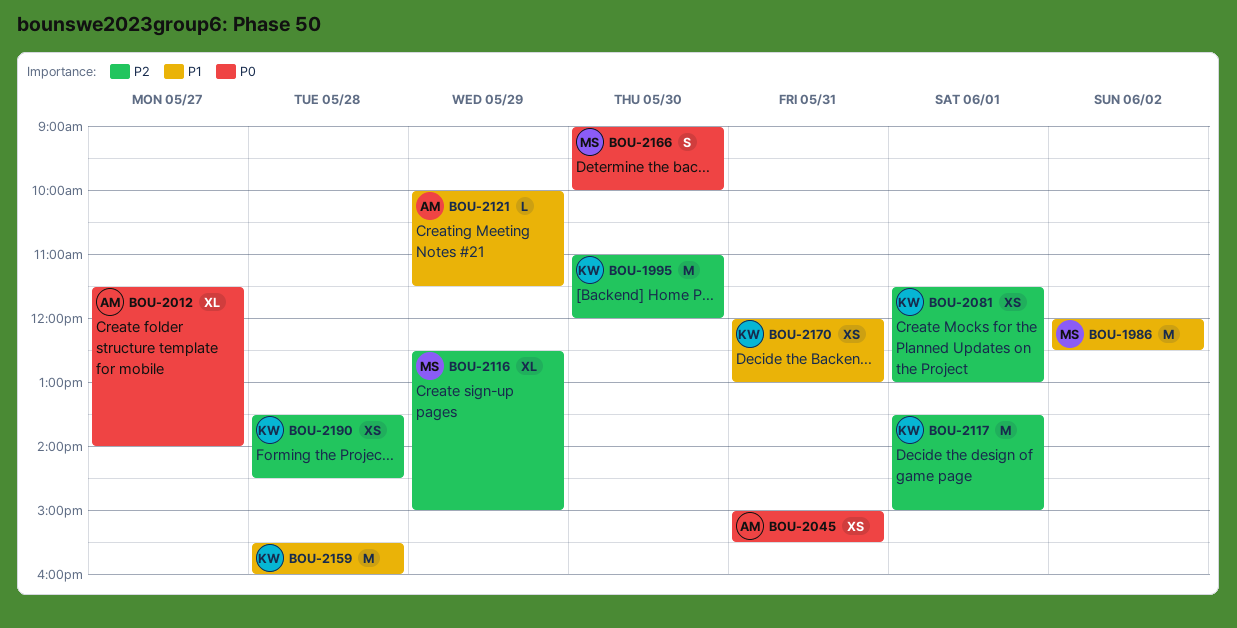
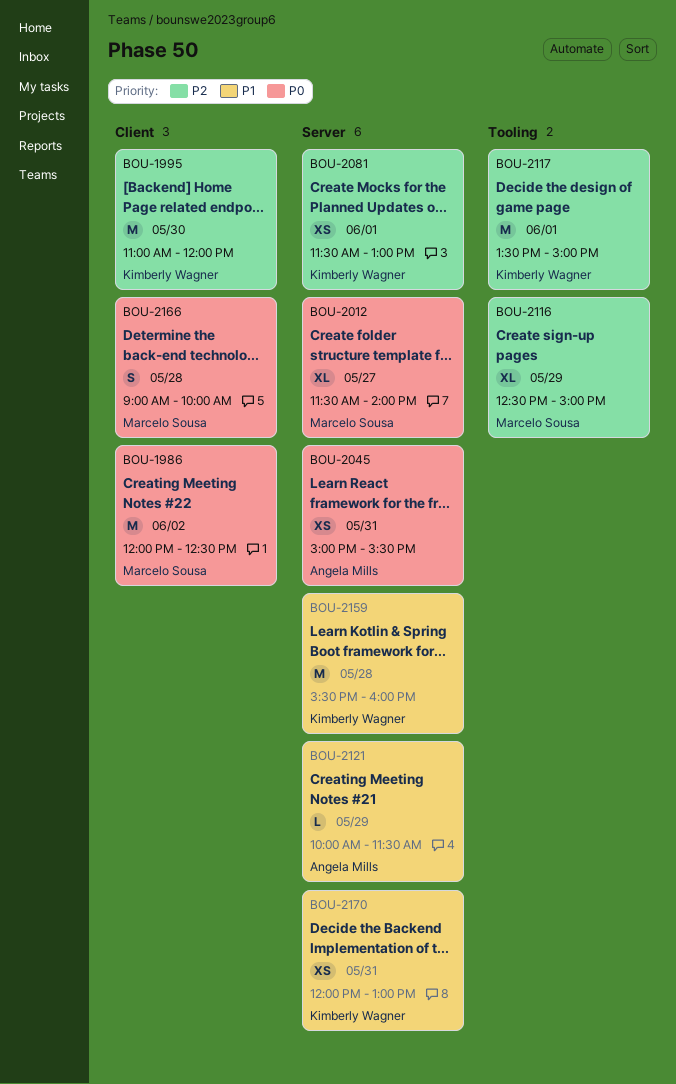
BOU-1986, priority: P1 -> P0
BOU-2012, owner: Angela Mills -> Marcelo Sousa
BOU-2166, day: May 30 -> May 28
BOU-2190: present -> none

